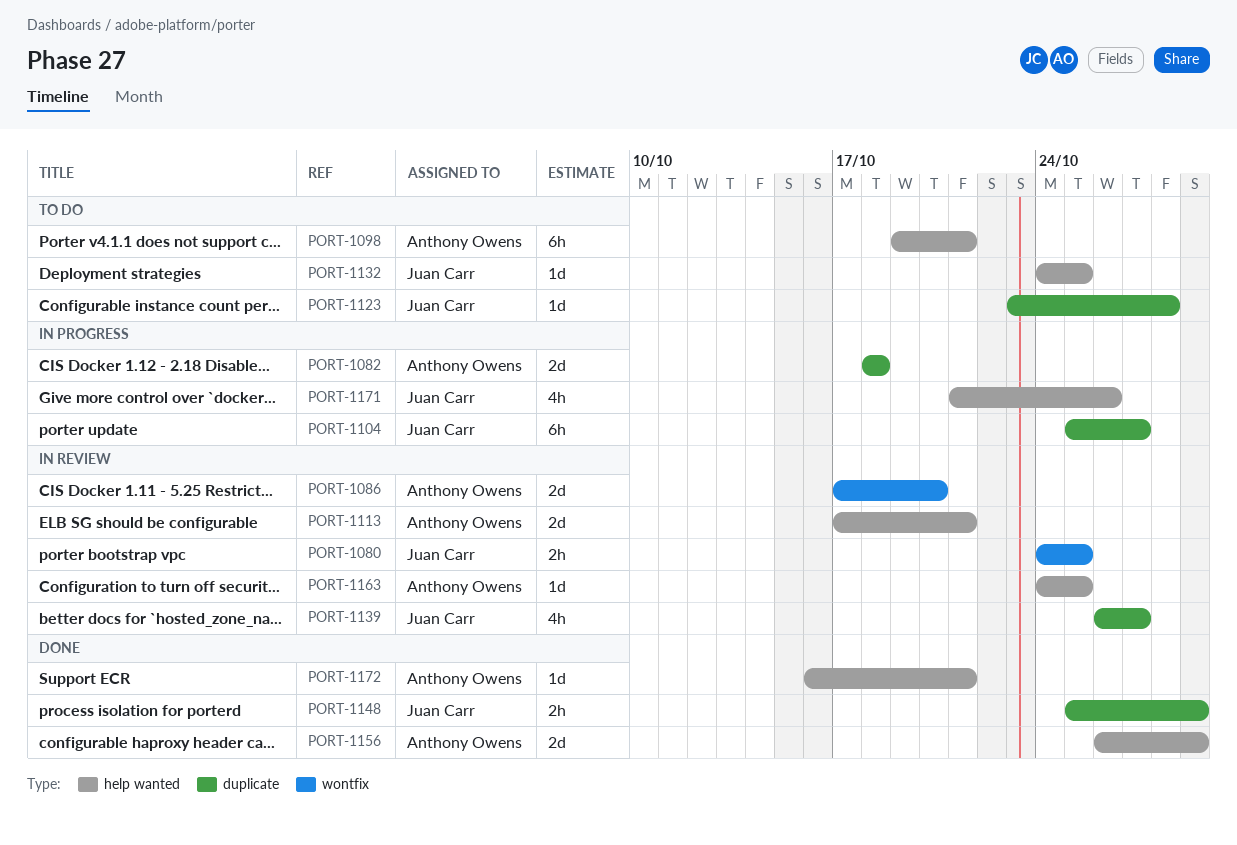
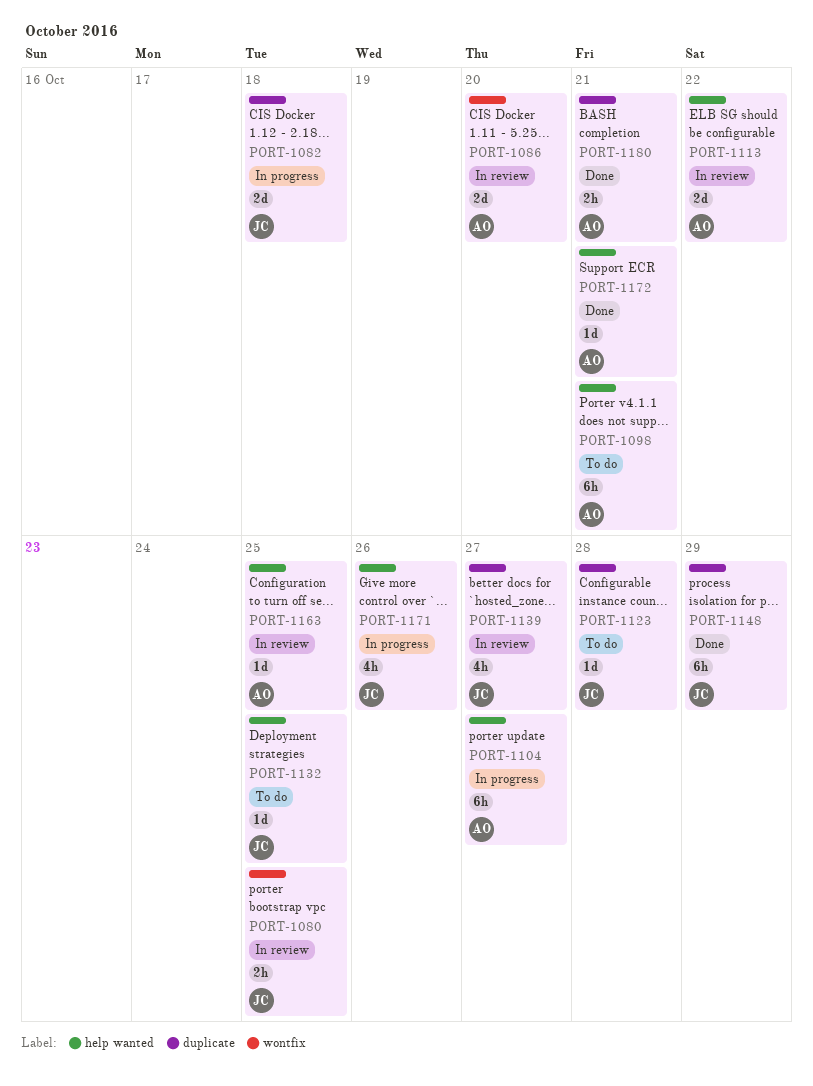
PORT-1082, owner: Anthony Owens -> Juan Carr
PORT-1104, owner: Juan Carr -> Anthony Owens
PORT-1104, label: duplicate -> help wanted
PORT-1113, due: Oct 21 -> Oct 22
PORT-1148, estimate: 2h -> 6h
PORT-1156: present -> none
PORT-1180: none -> present

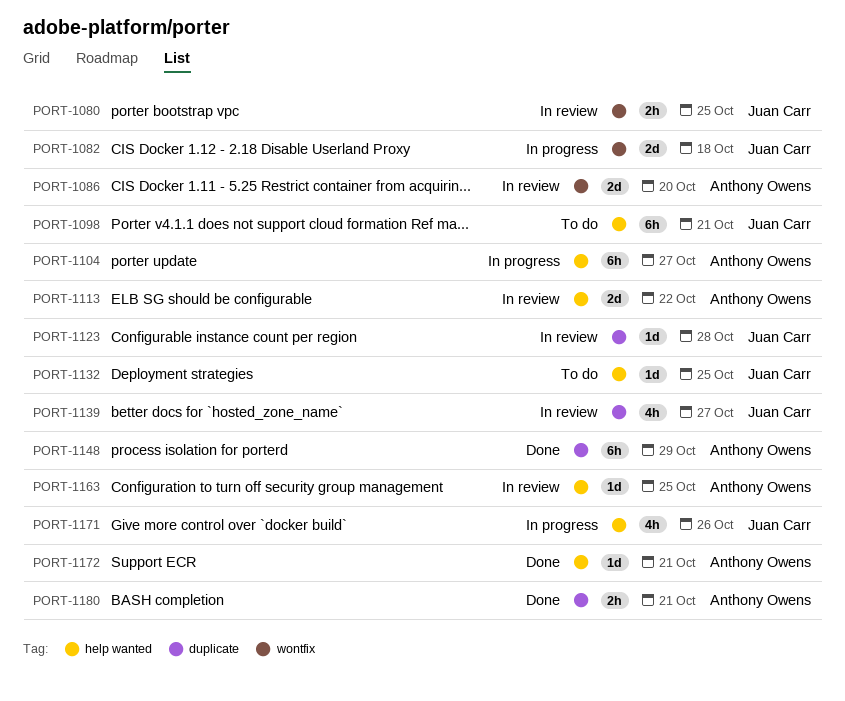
PORT-1082, label: duplicate -> wontfix
PORT-1098, owner: Anthony Owens -> Juan Carr
PORT-1123, status: To do -> In review
PORT-1148, owner: Juan Carr -> Anthony Owens

